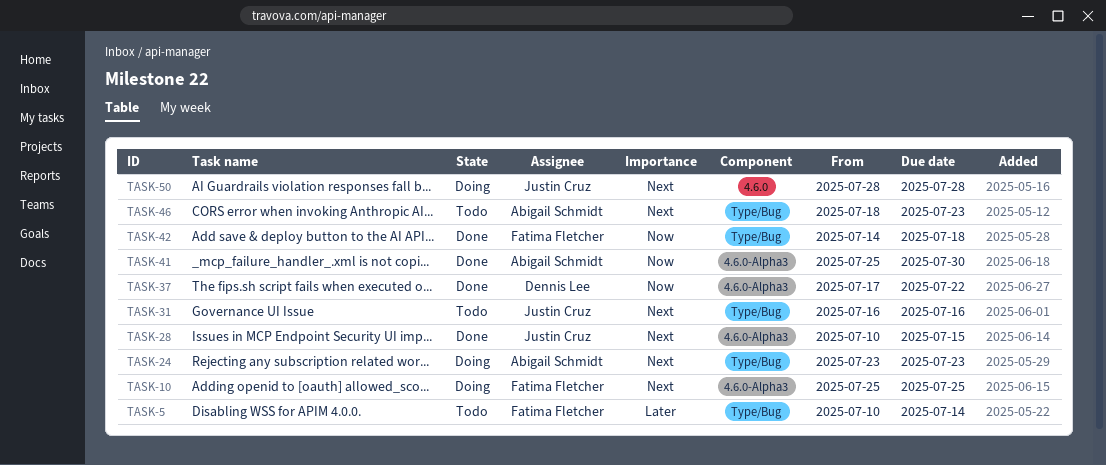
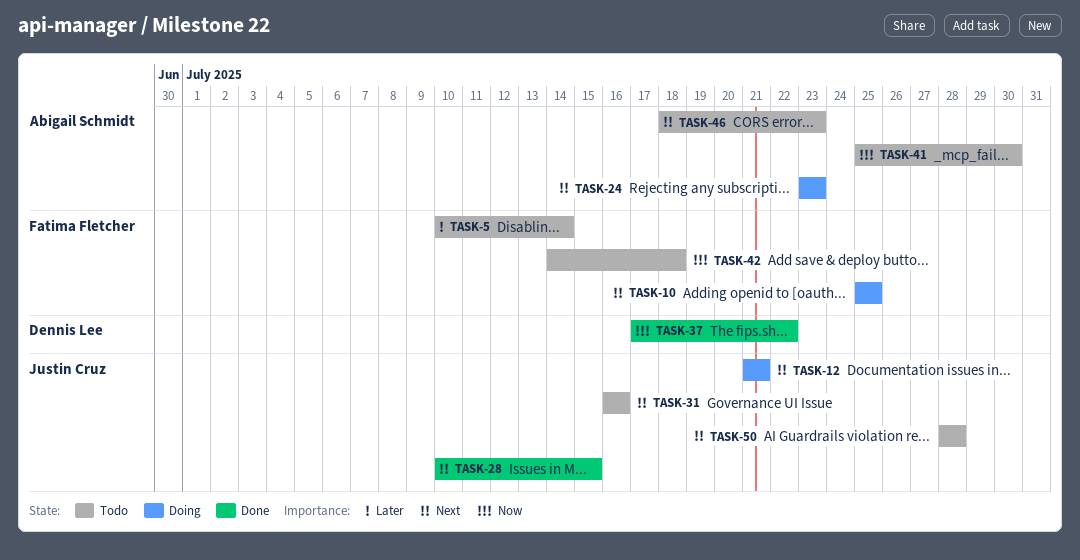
TASK-12: none -> present
TASK-41, status: Done -> Todo
TASK-42, status: Done -> Todo
TASK-50, status: Doing -> Todo

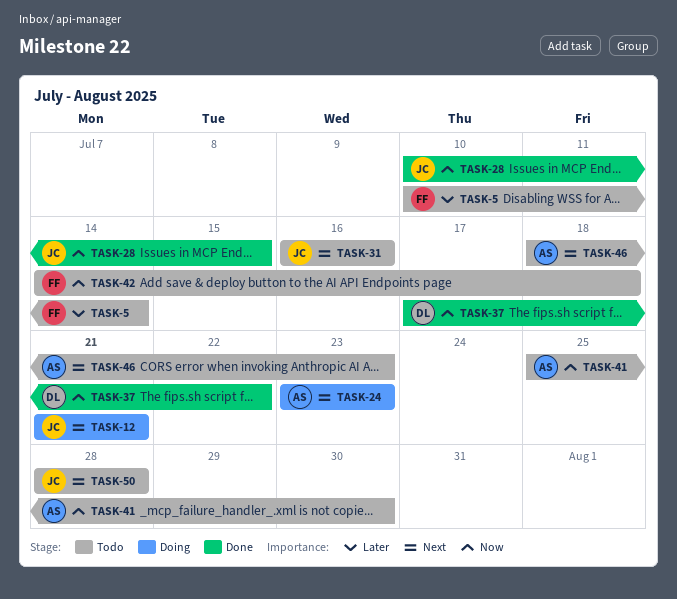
TASK-10: present -> none
TASK-28, priority: Next -> Now

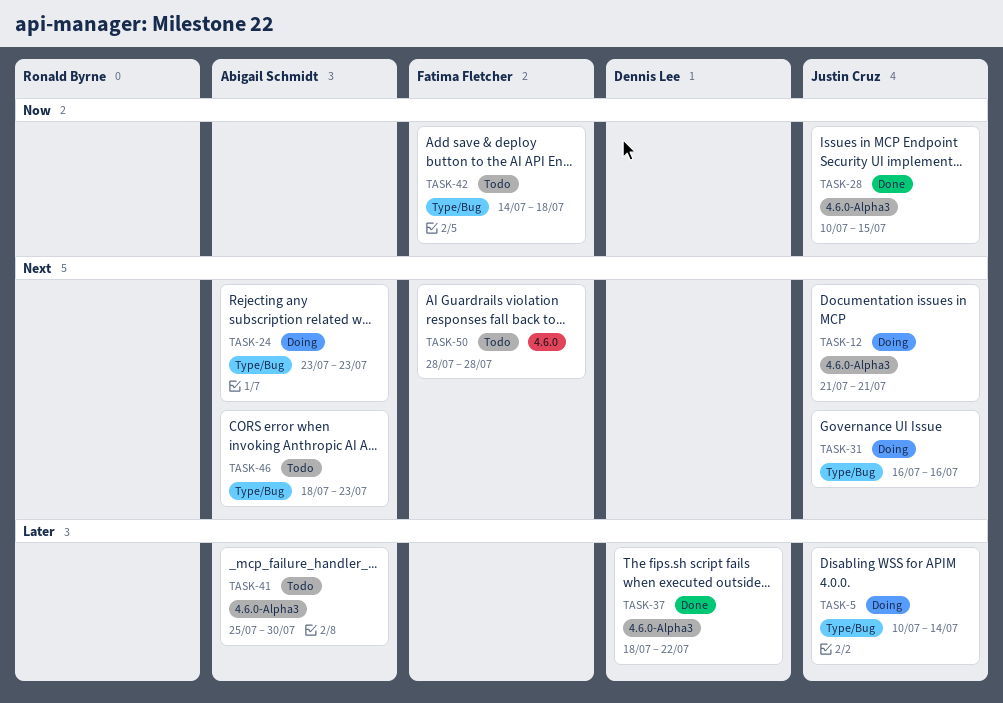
TASK-5, status: Todo -> Doing
TASK-5, owner: Fatima Fletcher -> Justin Cruz
TASK-31, status: Todo -> Doing
TASK-37, priority: Now -> Later
TASK-37, start: Jul 17 -> Jul 18
TASK-41, priority: Now -> Later
TASK-50, owner: Justin Cruz -> Fatima Fletcher

